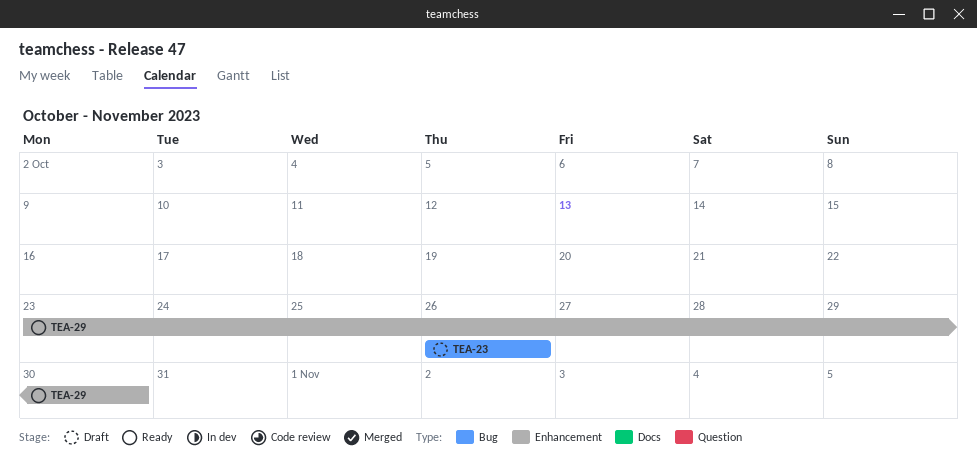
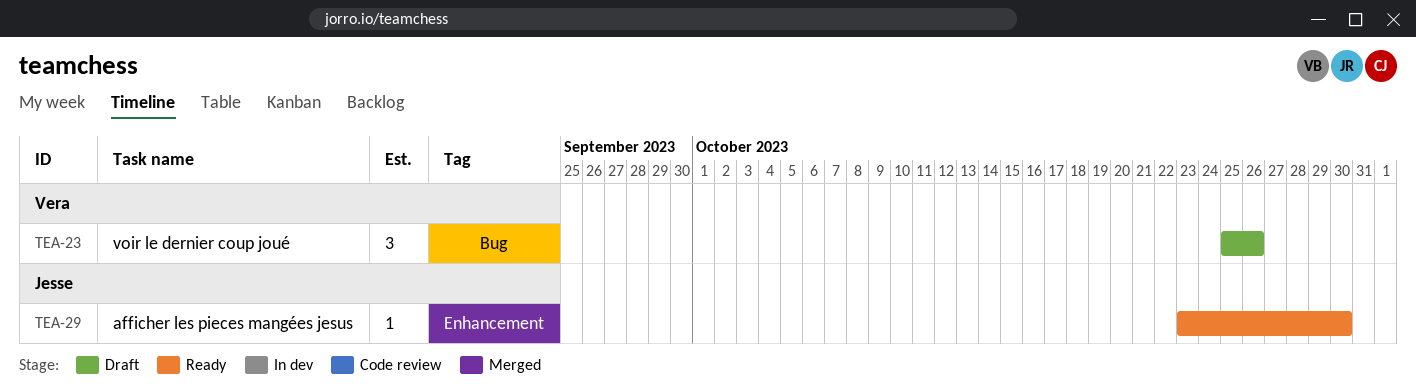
TEA-23, start: Oct 26 -> Oct 25

